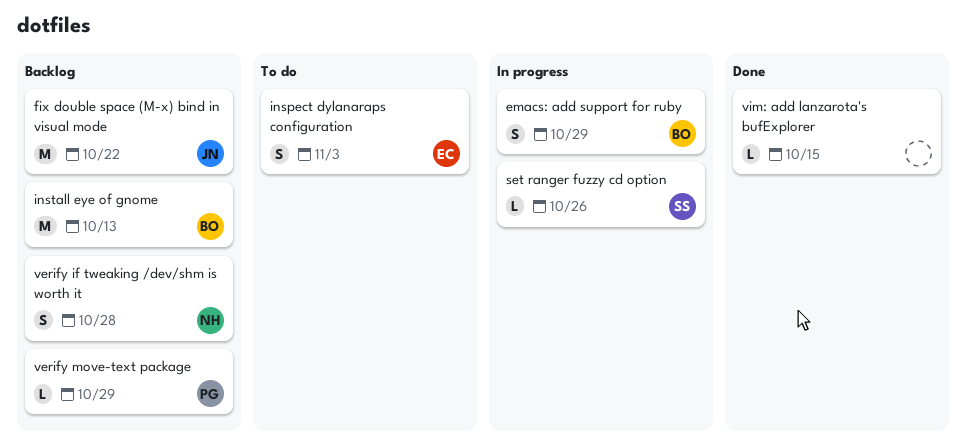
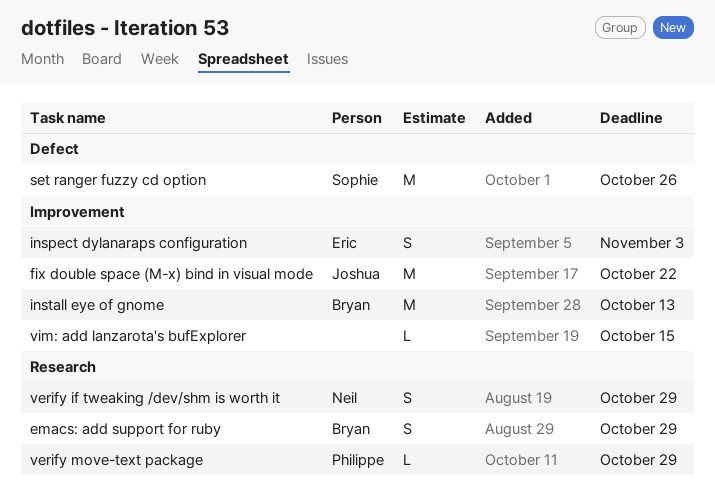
set ranger fuzzy cd option, estimate: L -> M
verify if tweaking /dev/shm is worth it, due: Oct 28 -> Oct 29

